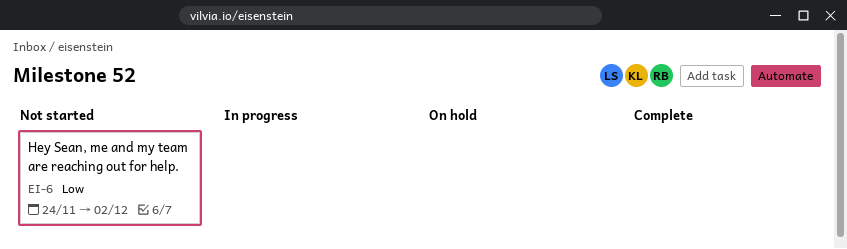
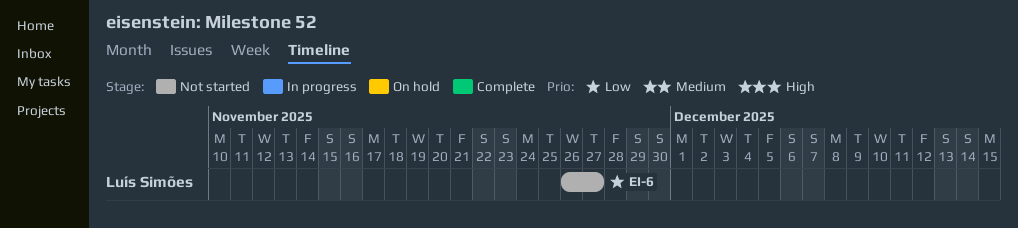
EI-6, start: Nov 24 -> Nov 26
EI-6, due: Dec 2 -> Nov 27

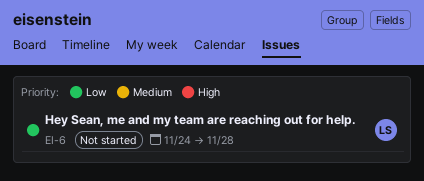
EI-6, start: Nov 26 -> Nov 24
EI-6, due: Nov 27 -> Nov 28

